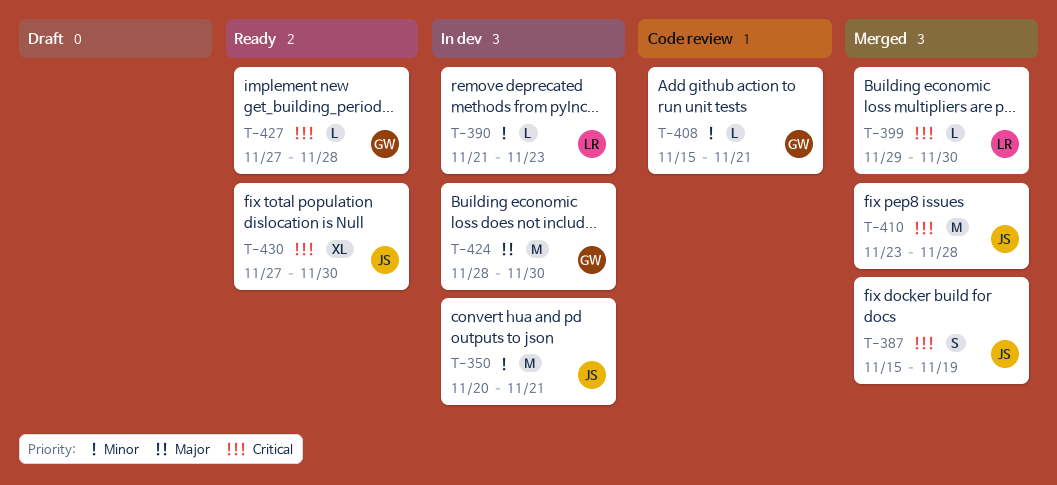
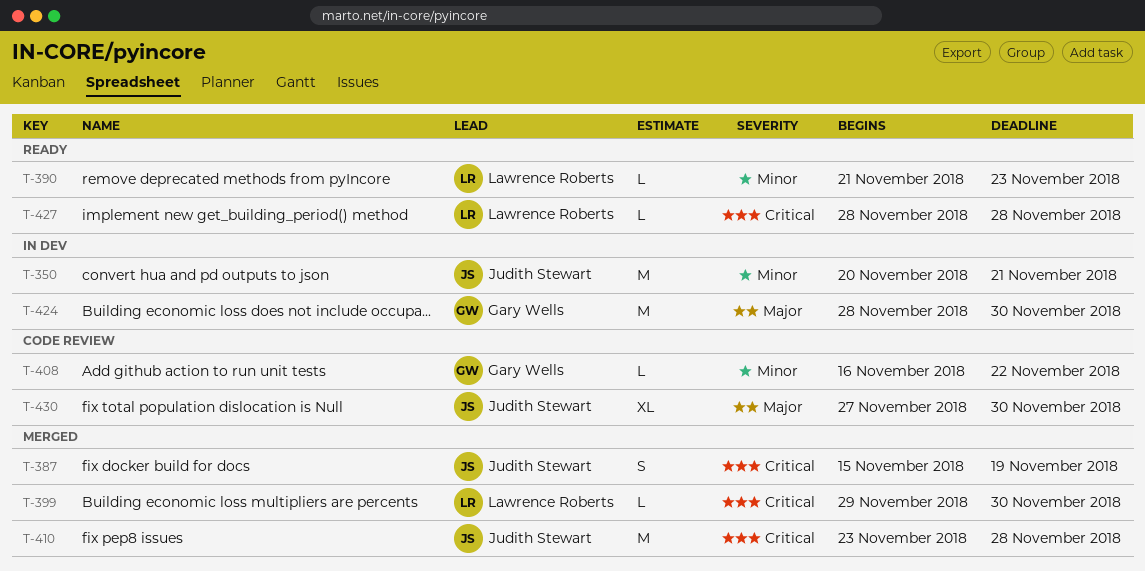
T-390, status: In dev -> Ready
T-408, start: Nov 15 -> Nov 16
T-408, due: Nov 21 -> Nov 22
T-427, owner: Gary Wells -> Lawrence Roberts
T-427, start: Nov 27 -> Nov 28
T-430, status: Ready -> Code review
T-430, priority: Critical -> Major

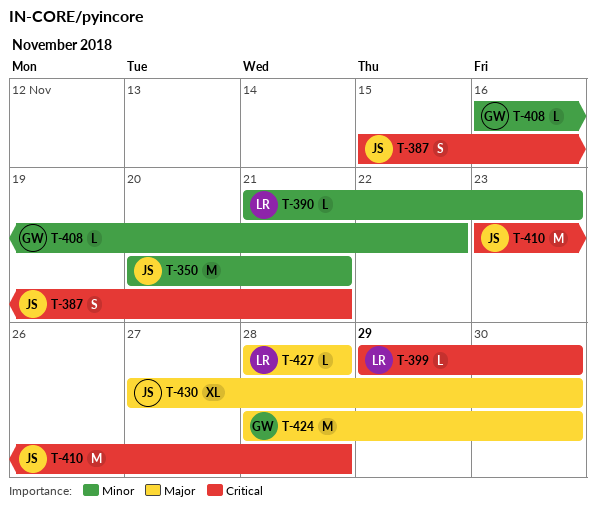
T-387, due: Nov 19 -> Nov 21
T-427, priority: Critical -> Major

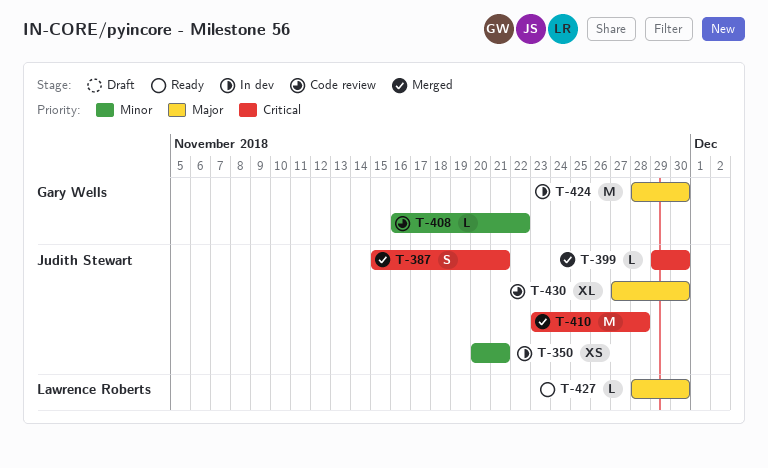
T-350, estimate: M -> XS
T-390: present -> none
T-399, owner: Lawrence Roberts -> Judith Stewart
T-427, due: Nov 28 -> Nov 30

